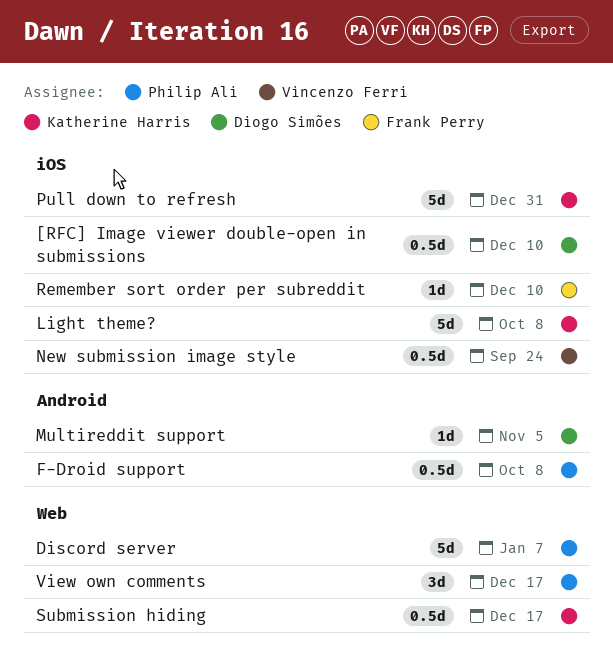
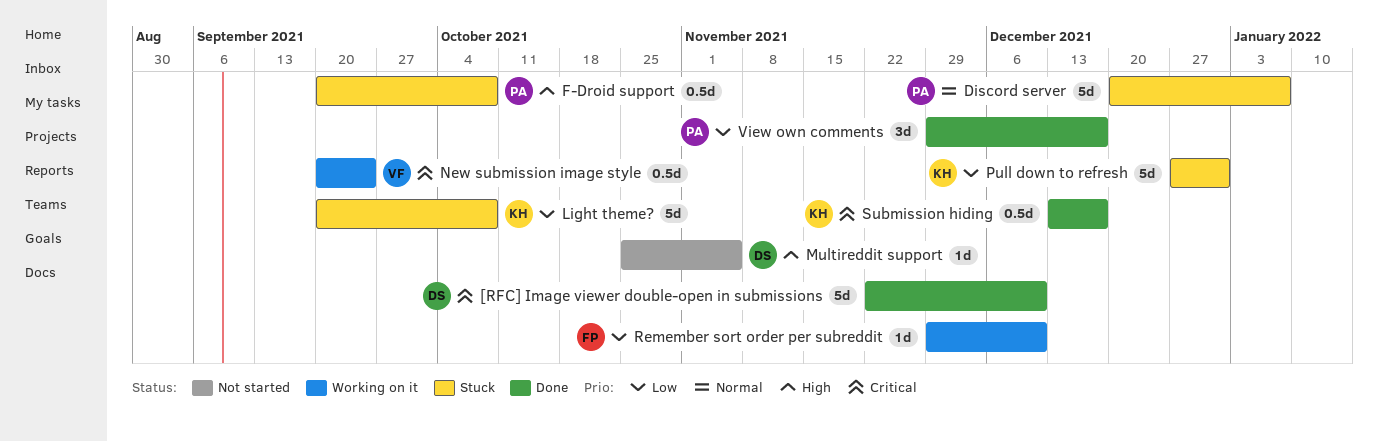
[RFC] Image viewer double-open in submissions, estimate: 0.5d -> 5d

